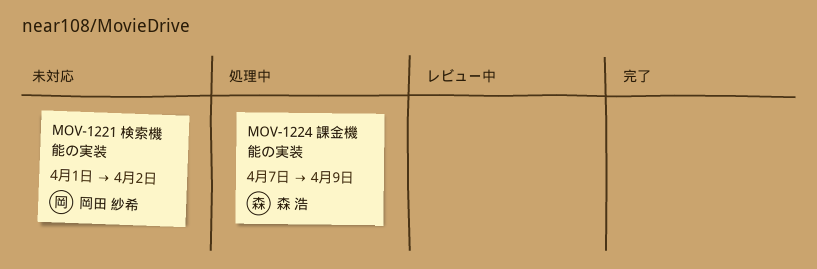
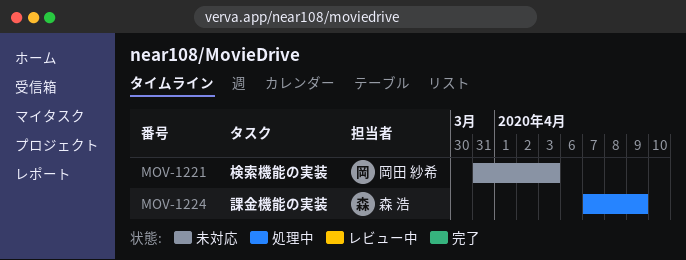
MOV-1221, start: Apr 1 -> Mar 31
MOV-1221, due: Apr 2 -> Apr 3

